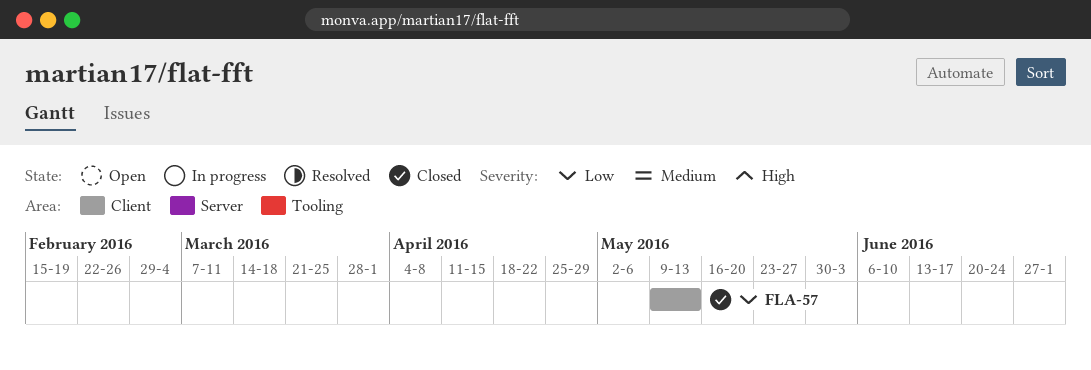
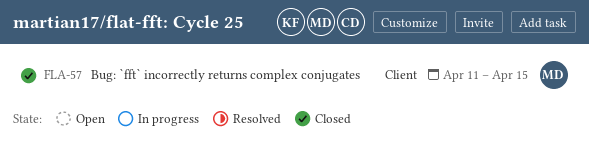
FLA-57, start: May 9 -> Apr 11
FLA-57, due: May 13 -> Apr 15

